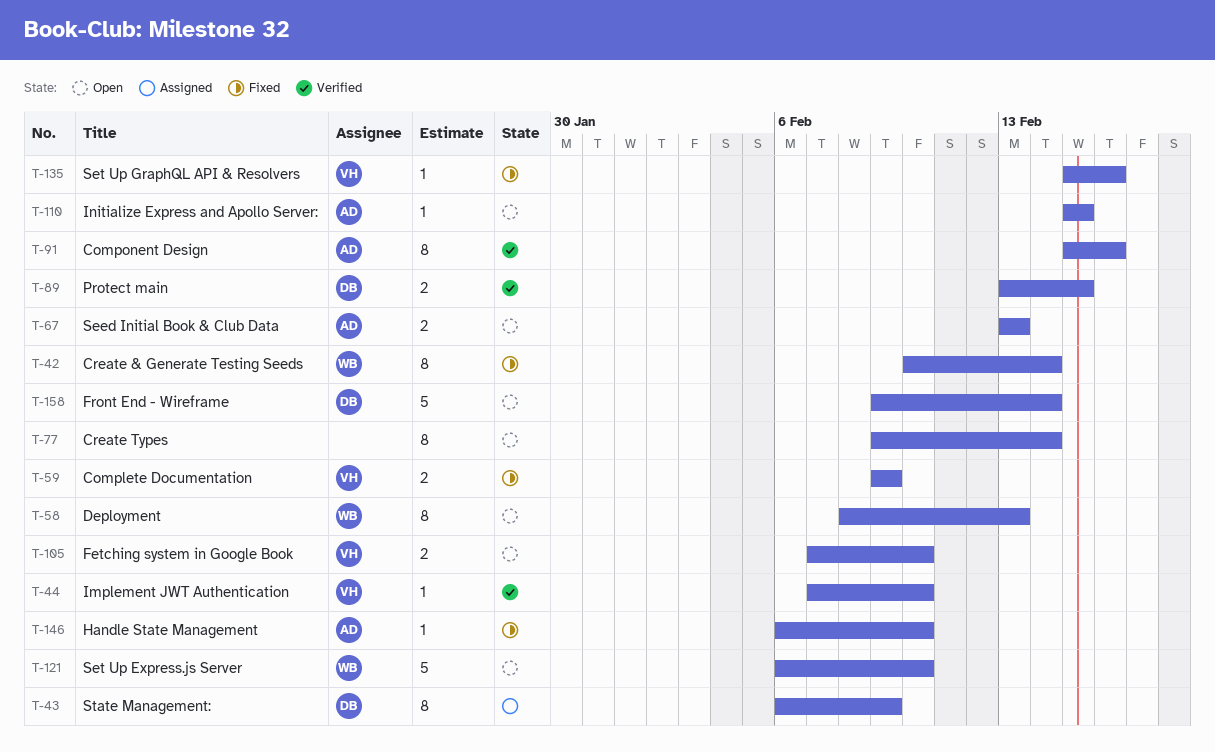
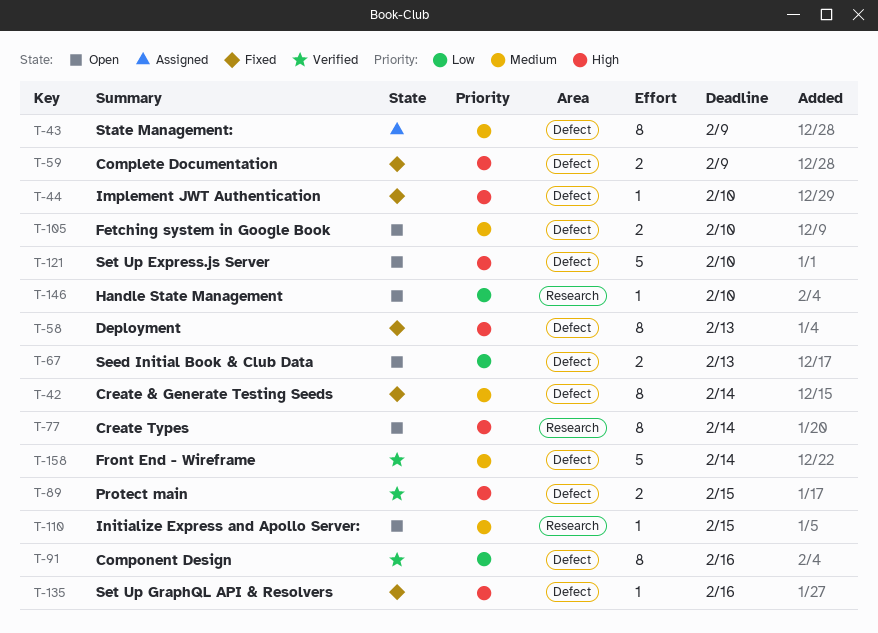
T-44, status: Verified -> Fixed
T-58, status: Open -> Fixed
T-146, status: Fixed -> Open
T-158, status: Open -> Verified

